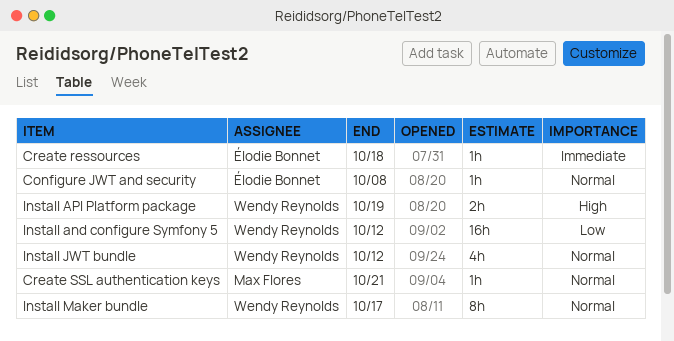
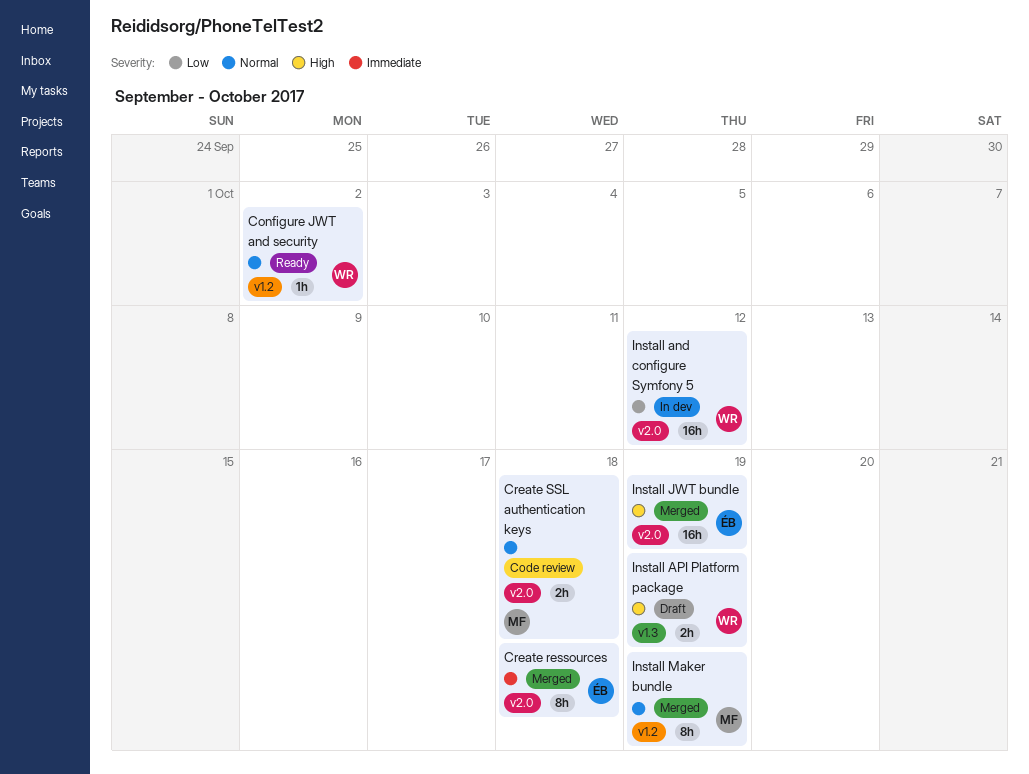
Configure JWT and security, owner: Élodie Bonnet -> Wendy Reynolds
Configure JWT and security, due: Oct 8 -> Oct 2
Create ressources, estimate: 1h -> 8h
Create SSL authentication keys, estimate: 1h -> 2h
Create SSL authentication keys, due: Oct 21 -> Oct 18
Install JWT bundle, owner: Wendy Reynolds -> Élodie Bonnet
Install JWT bundle, priority: Normal -> High
Install JWT bundle, estimate: 4h -> 16h
Install JWT bundle, due: Oct 12 -> Oct 19
Install Maker bundle, owner: Wendy Reynolds -> Max Flores
Install Maker bundle, due: Oct 17 -> Oct 19

